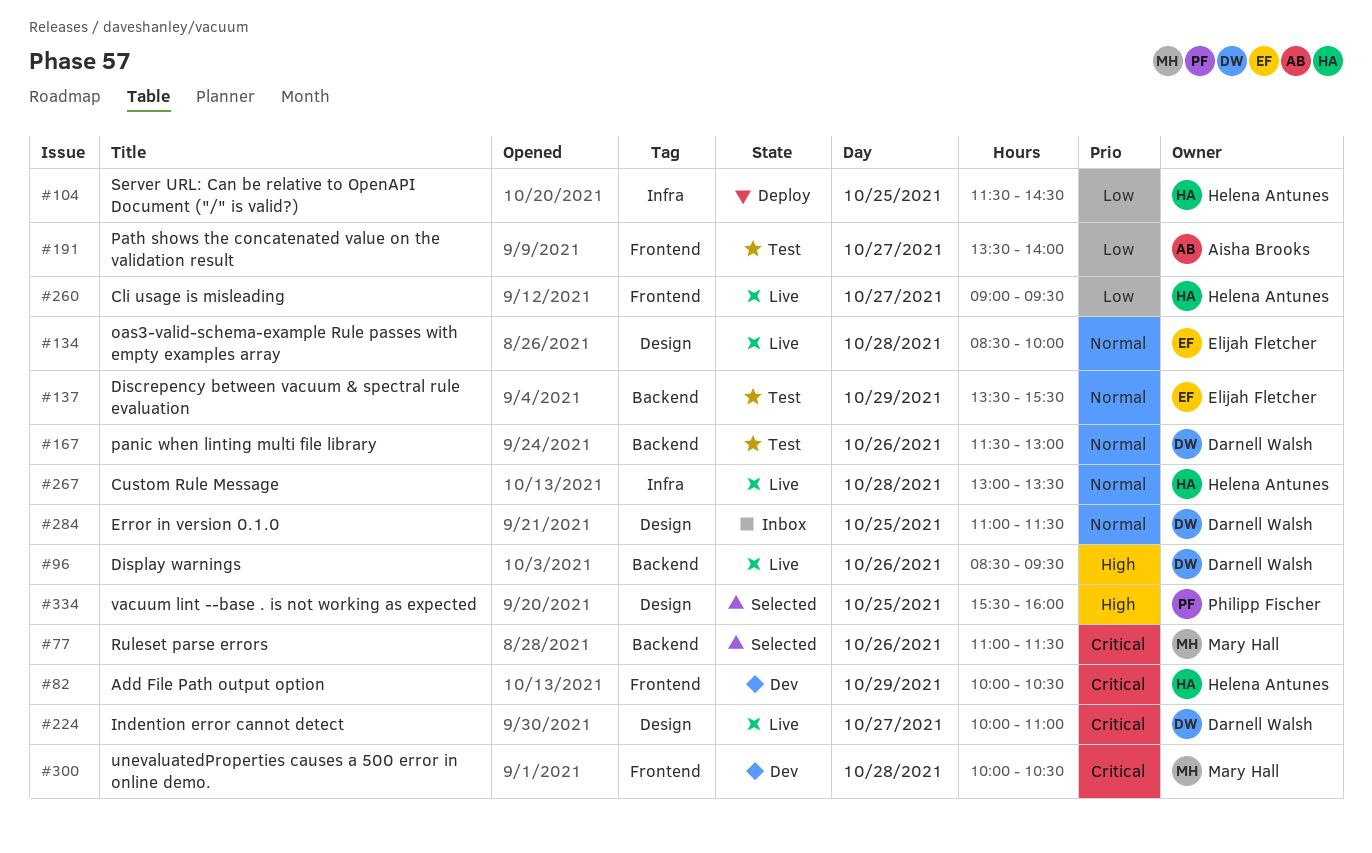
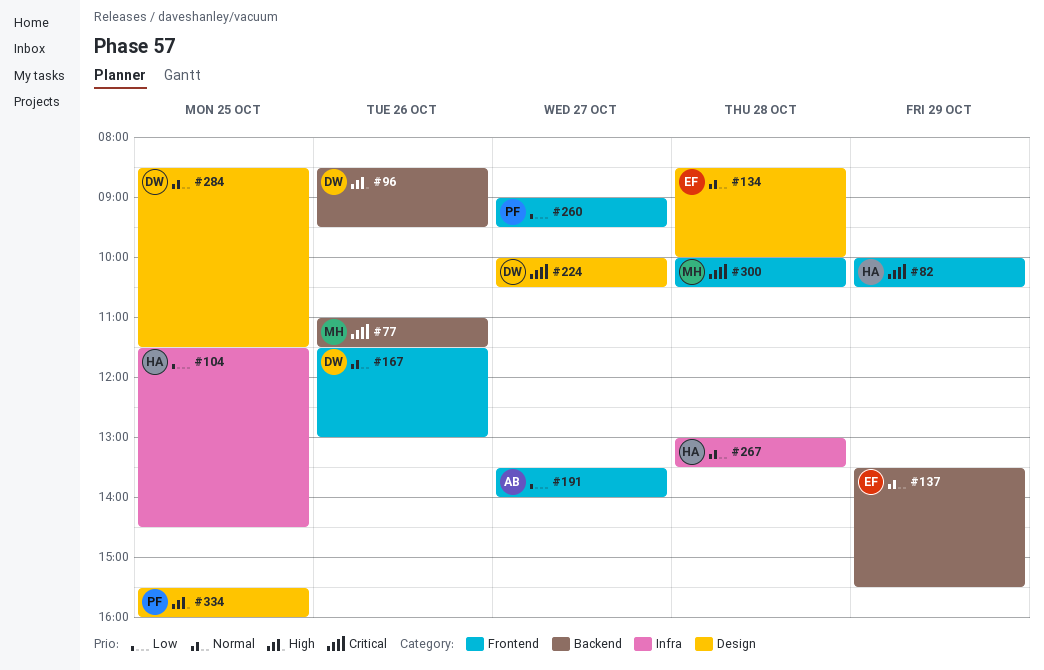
#167, label: Backend -> Frontend
#224, ends: 11:00 -> 10:30
#260, owner: Helena Antunes -> Philipp Fischer
#284, begins: 11:00 -> 08:30

